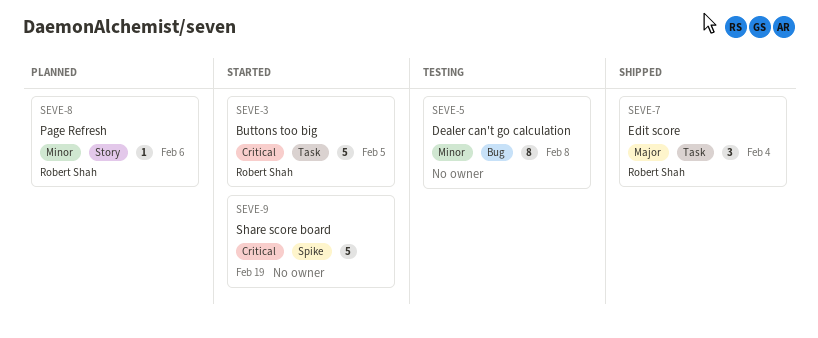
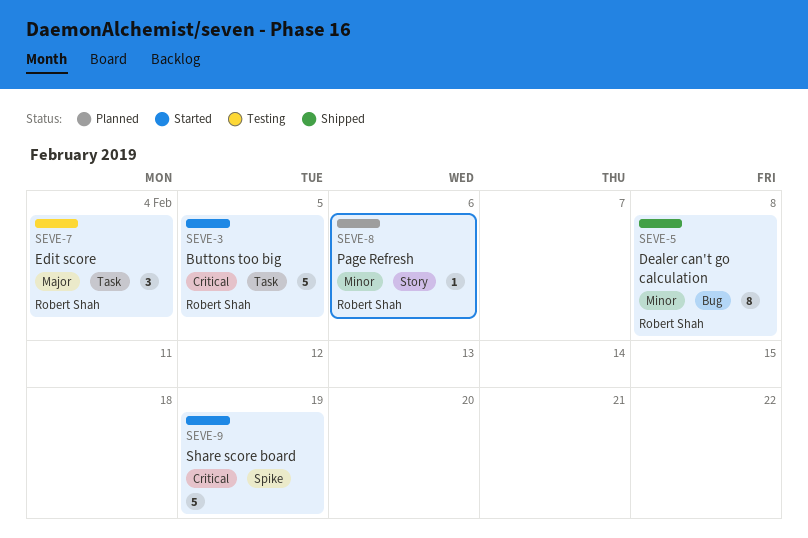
SEVE-5, status: Testing -> Shipped
SEVE-5, owner: none -> Robert Shah
SEVE-7, status: Shipped -> Testing

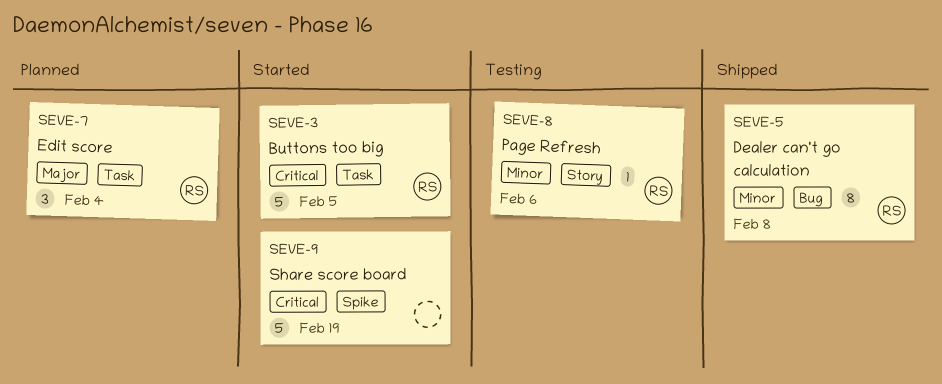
SEVE-7, status: Testing -> Planned
SEVE-8, status: Planned -> Testing

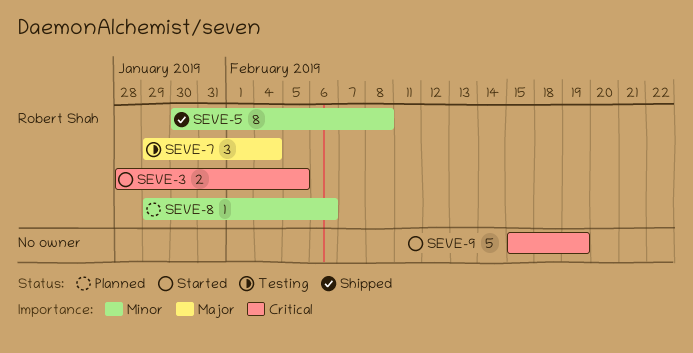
SEVE-3, estimate: 5 -> 2
SEVE-7, status: Planned -> Testing
SEVE-8, status: Testing -> Planned

